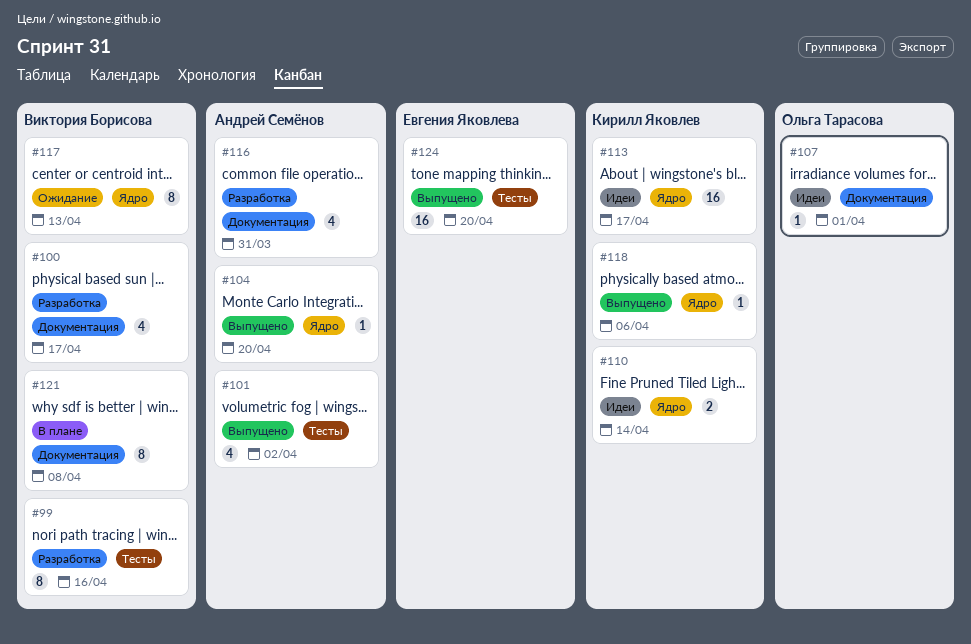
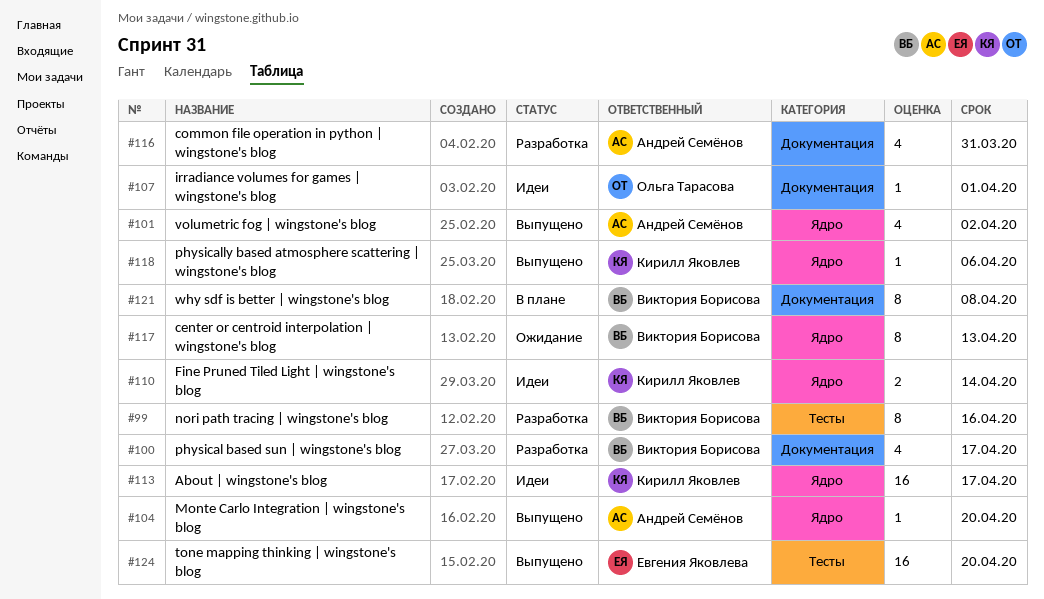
#101, label: Тесты -> Ядро

